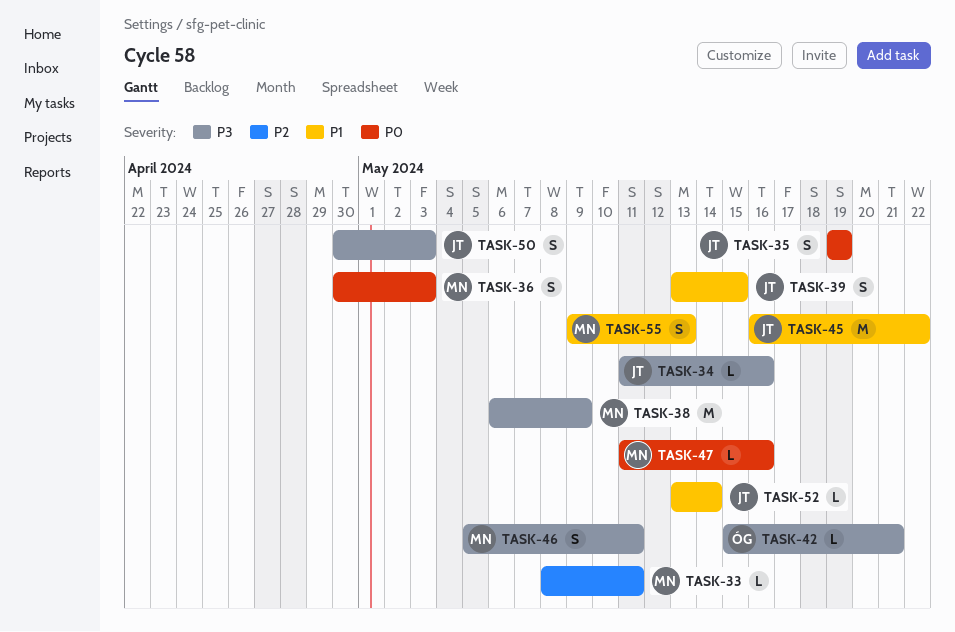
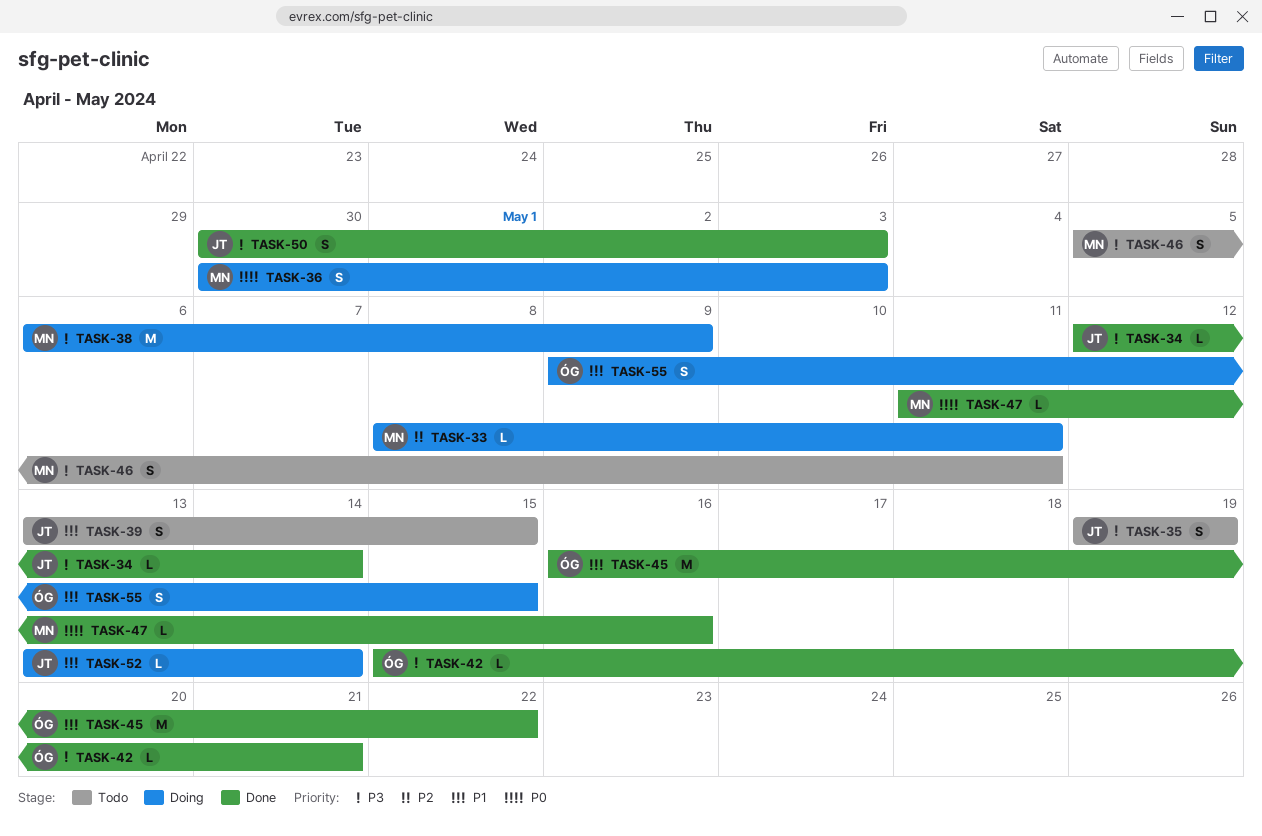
TASK-34, start: May 11 -> May 12
TASK-34, due: May 16 -> May 14
TASK-35, priority: P0 -> P3
TASK-45, owner: JT -> ÓG
TASK-55, owner: MN -> ÓG
TASK-55, due: May 13 -> May 15

